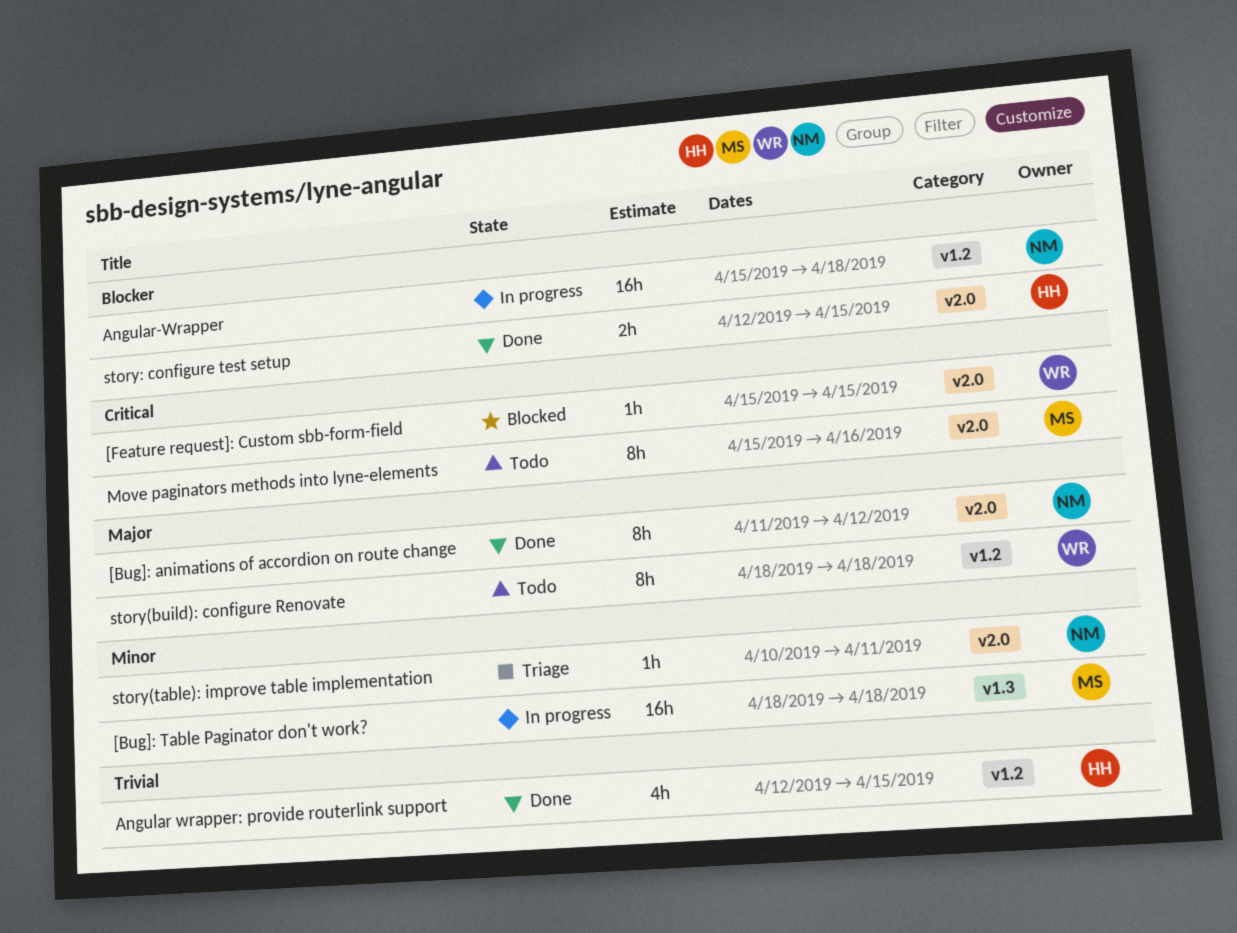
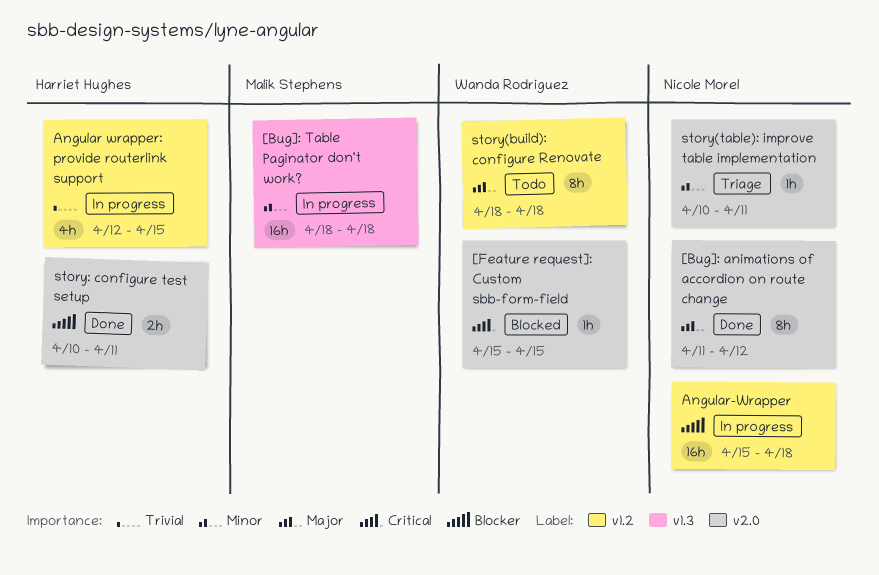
Angular wrapper: provide routerlink support, status: Done -> In progress
Move paginators methods into lyne-elements: present -> none
story: configure test setup, start: Apr 12 -> Apr 10
story: configure test setup, due: Apr 15 -> Apr 11

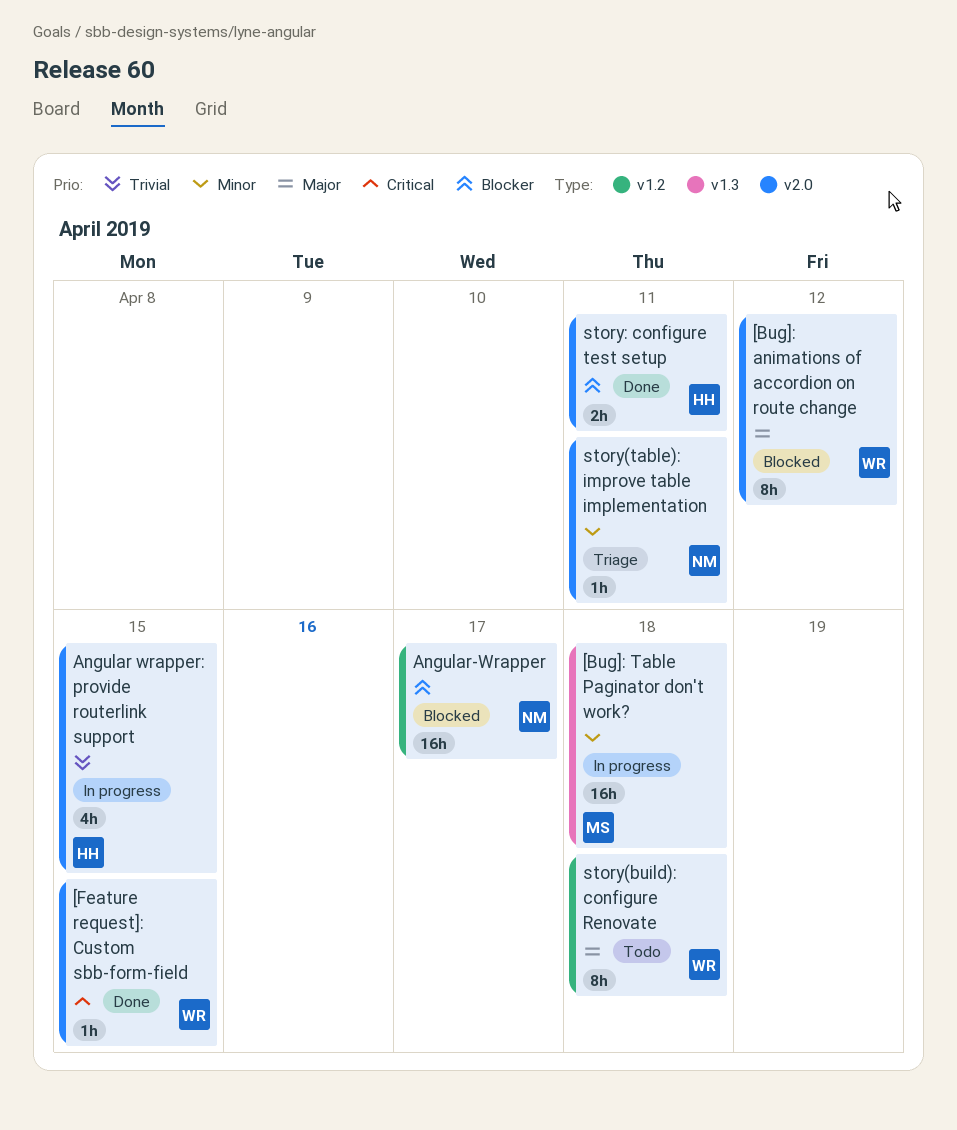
[Bug]: animations of accordion on route change, status: Done -> Blocked
[Bug]: animations of accordion on route change, owner: Nicole Morel -> Wanda Rodriguez
[Feature request]: Custom sbb-form-field, status: Blocked -> Done
Angular wrapper: provide routerlink support, label: v1.2 -> v2.0
Angular-Wrapper, status: In progress -> Blocked
Angular-Wrapper, due: Apr 18 -> Apr 17

